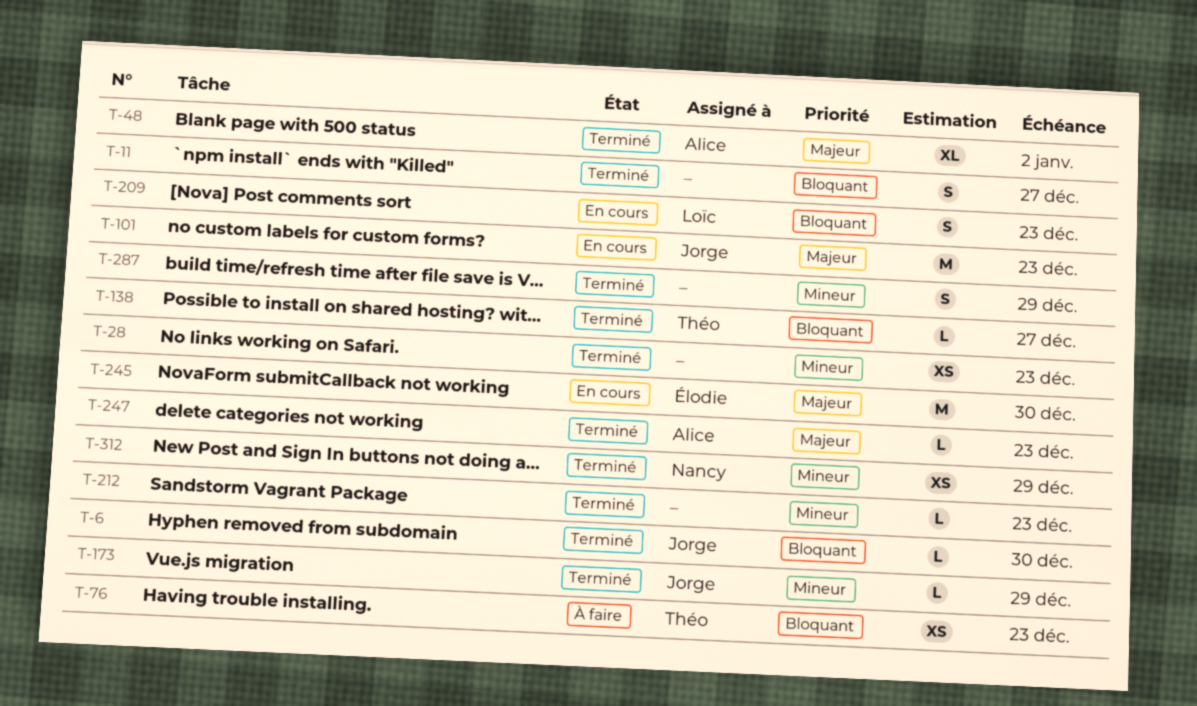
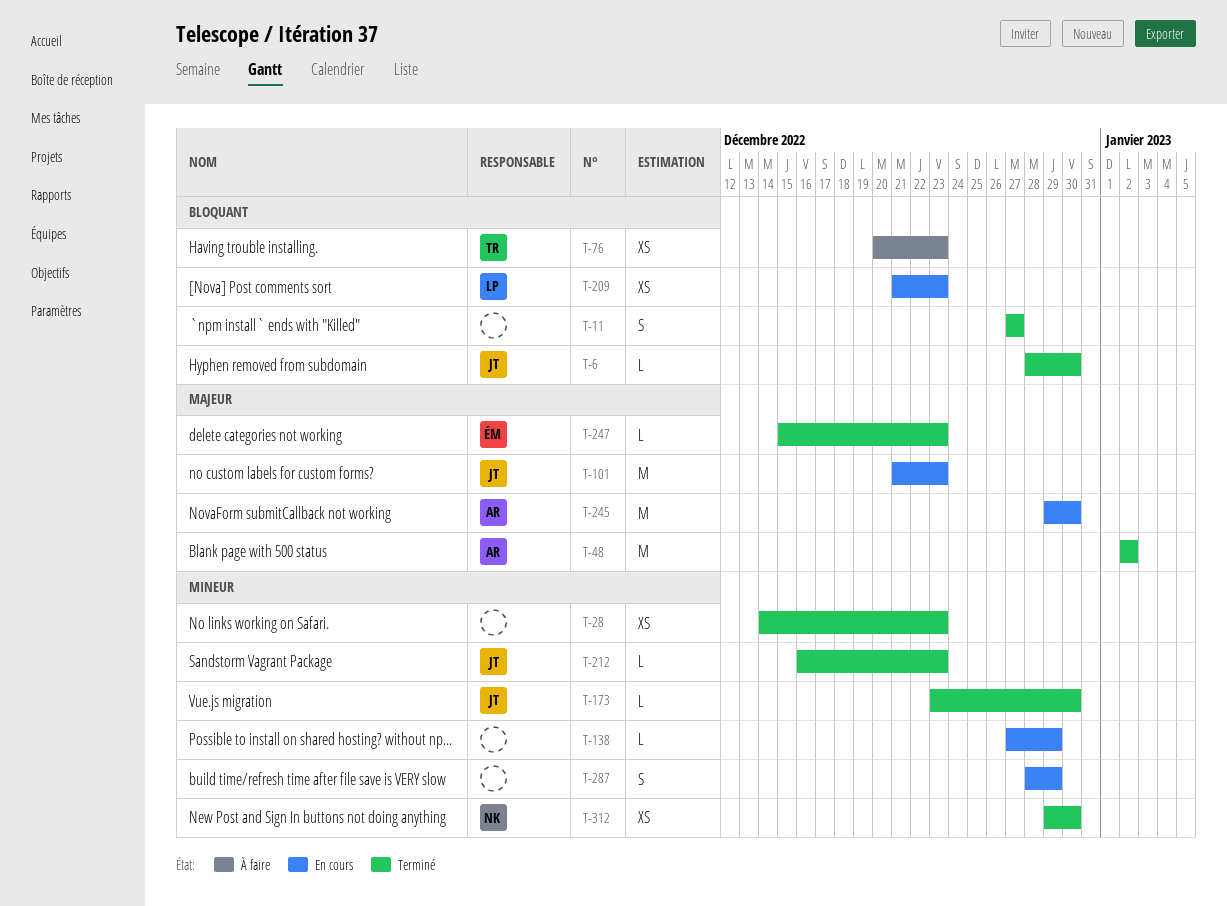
T-48, estimate: XL -> M
T-138, status: Terminé -> En cours
T-138, owner: Théo -> none
T-138, priority: Bloquant -> Mineur
T-138, due: Dec 27 -> Dec 29
T-173, due: Dec 29 -> Dec 30
T-209, estimate: S -> XS
T-212, owner: none -> Jorge
T-245, owner: Élodie -> Alice
T-247, owner: Alice -> Élodie
T-287, status: Terminé -> En cours
T-312, due: Dec 29 -> Dec 30

